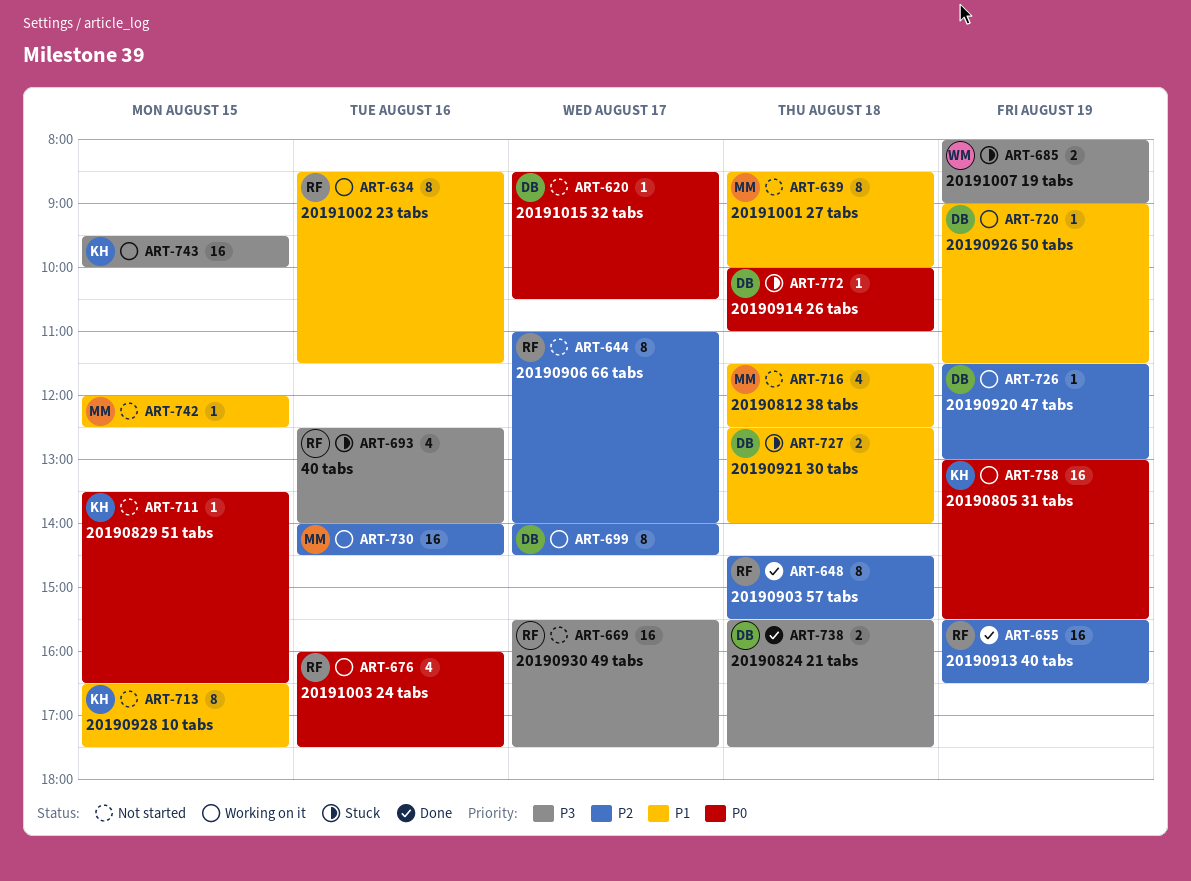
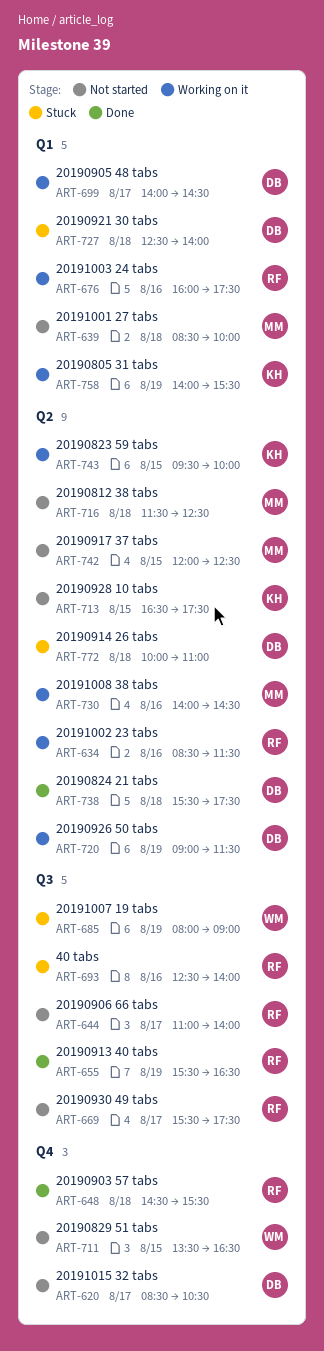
ART-711, owner: KH -> WM
ART-726: present -> none
ART-758, begins: 13:00 -> 14:00

